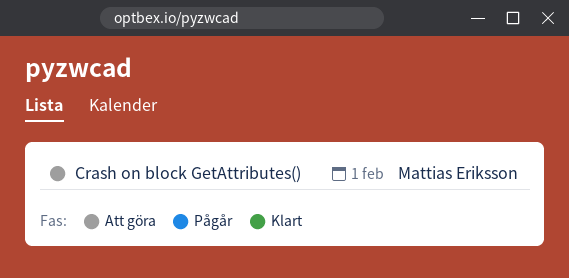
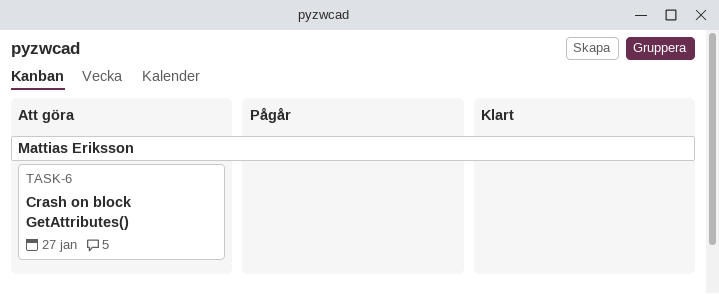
Crash on block GetAttributes(), due: Feb 1 -> Jan 27

